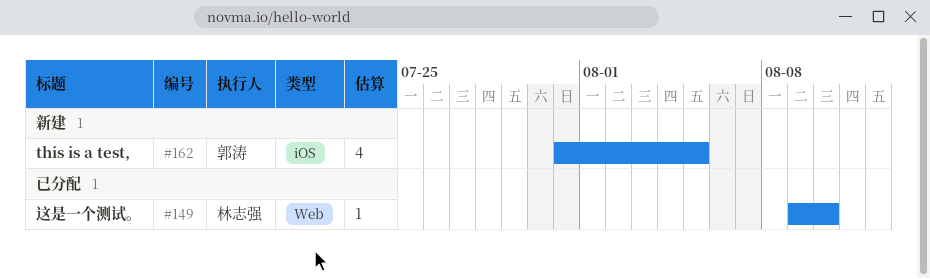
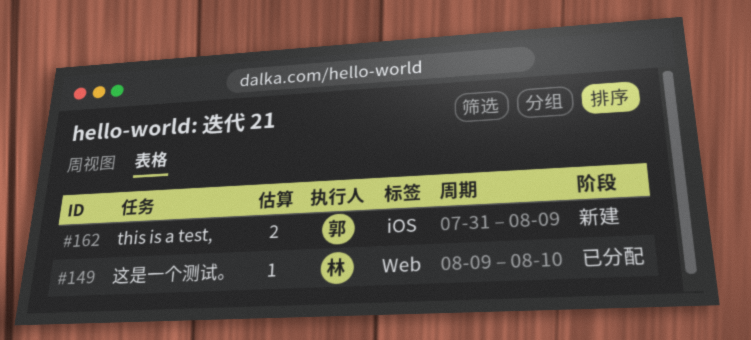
#162, estimate: 4 -> 2
#162, due: Aug 5 -> Aug 9

